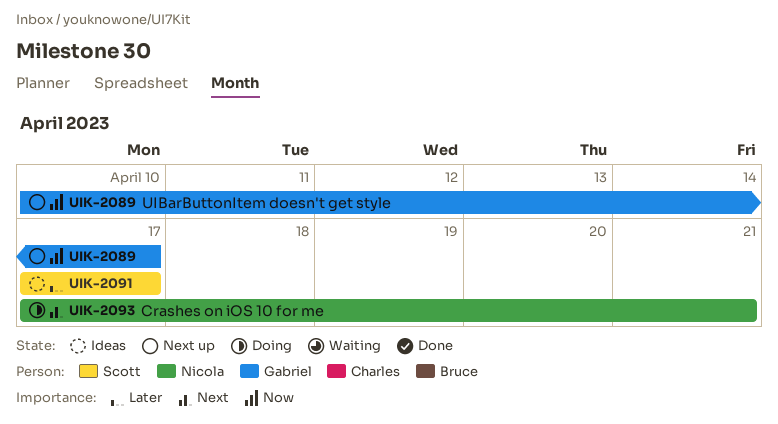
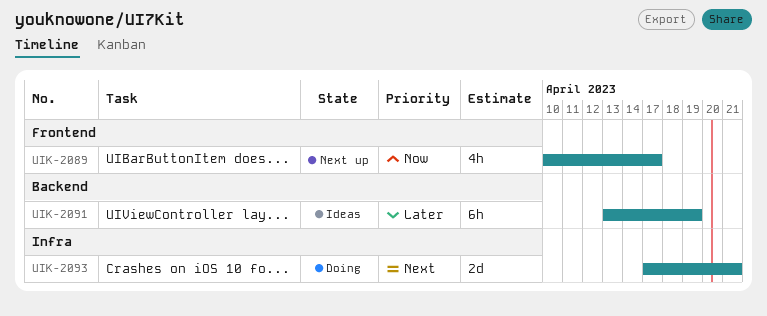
UIK-2091, start: Apr 17 -> Apr 13
UIK-2091, due: Apr 17 -> Apr 19

